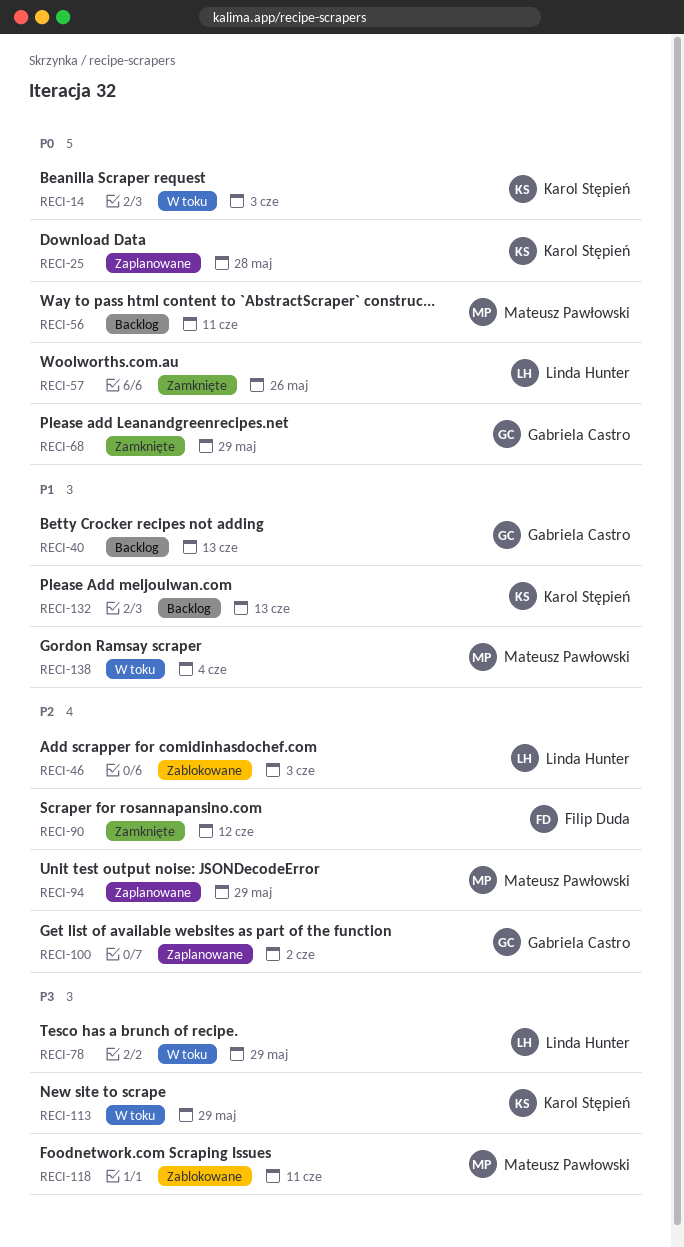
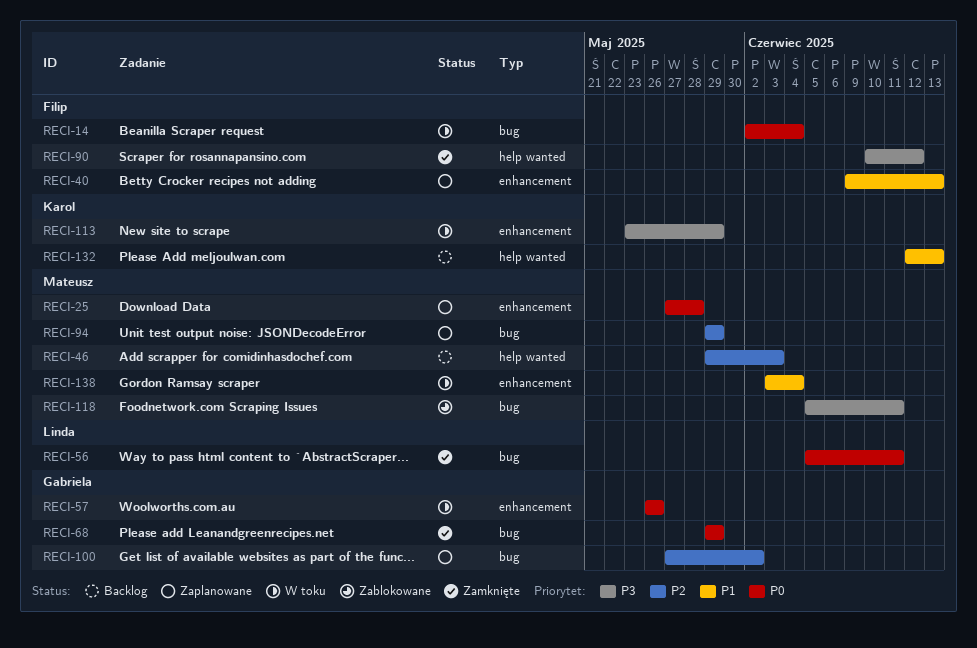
RECI-14, owner: Karol Stępień -> Filip Duda
RECI-14, due: Jun 3 -> Jun 4
RECI-25, owner: Karol Stępień -> Mateusz Pawłowski
RECI-40, status: Backlog -> Zaplanowane
RECI-40, owner: Gabriela Castro -> Filip Duda
RECI-46, status: Zablokowane -> Backlog
RECI-46, owner: Linda Hunter -> Mateusz Pawłowski
RECI-56, status: Backlog -> Zamknięte
RECI-56, owner: Mateusz Pawłowski -> Linda Hunter
RECI-57, status: Zamknięte -> W toku
RECI-57, owner: Linda Hunter -> Gabriela Castro
RECI-78: present -> none
RECI-90, priority: P2 -> P3

